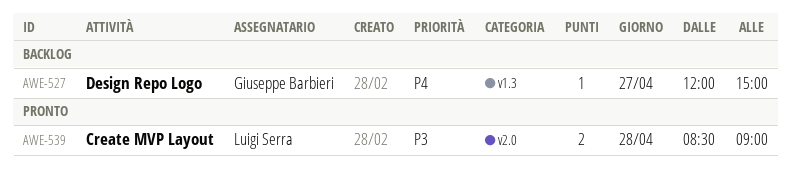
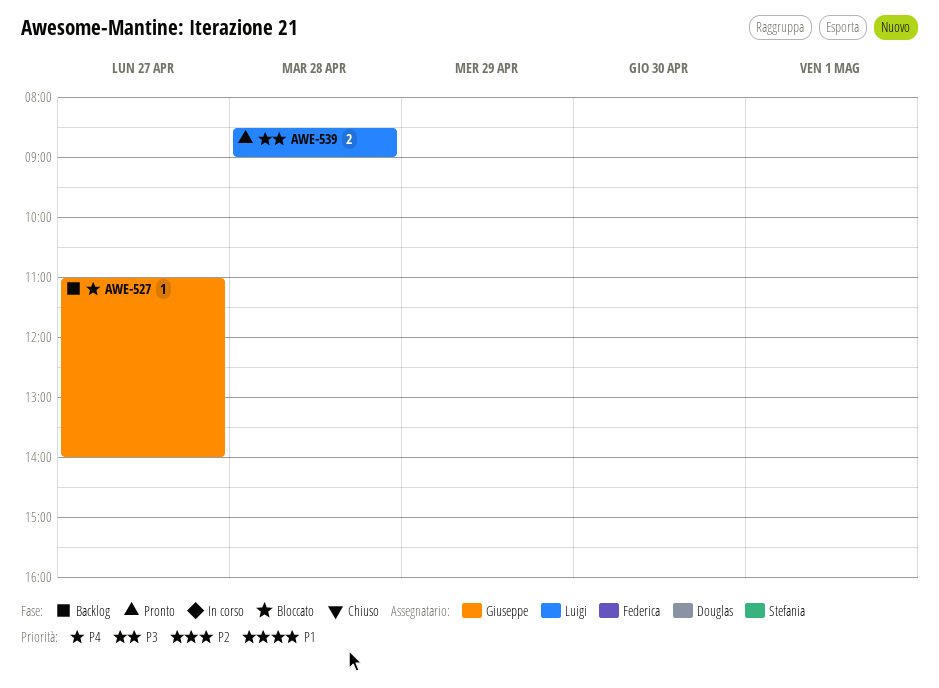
AWE-527, begins: 12:00 -> 11:00
AWE-527, ends: 15:00 -> 14:00

